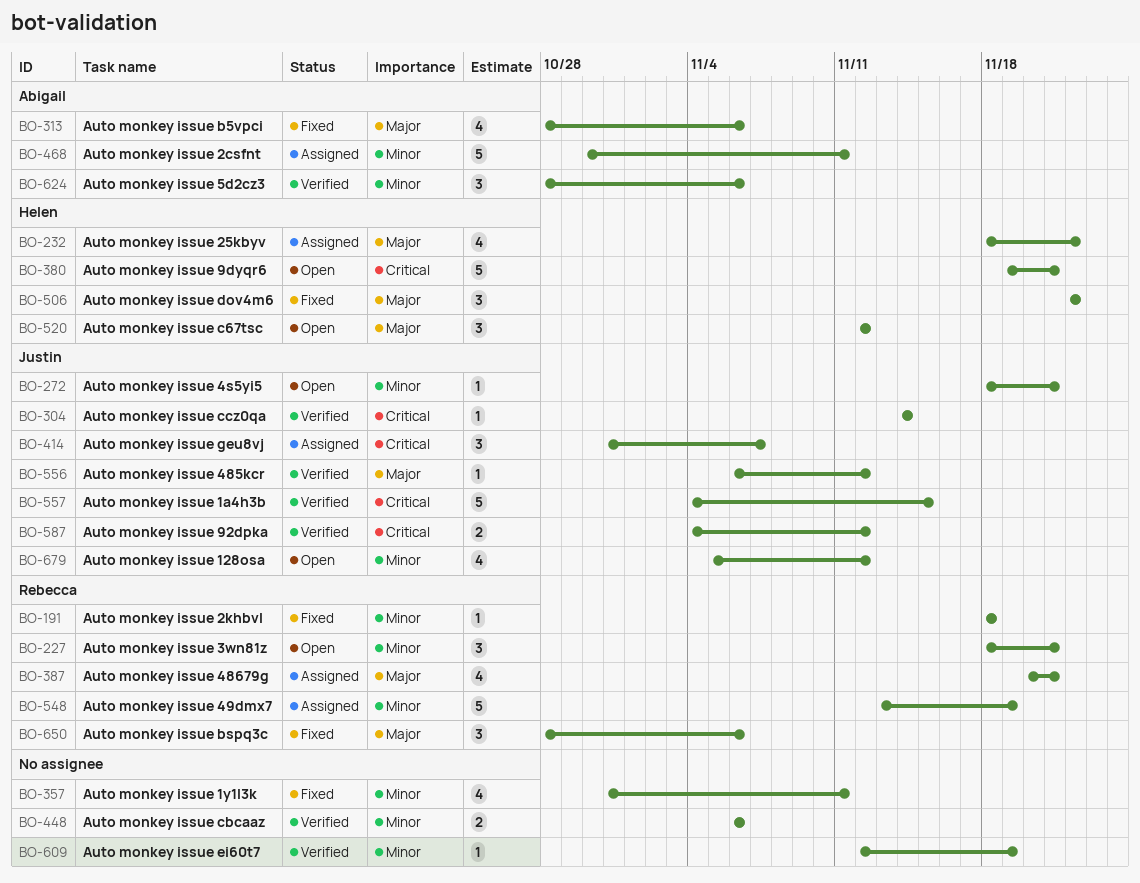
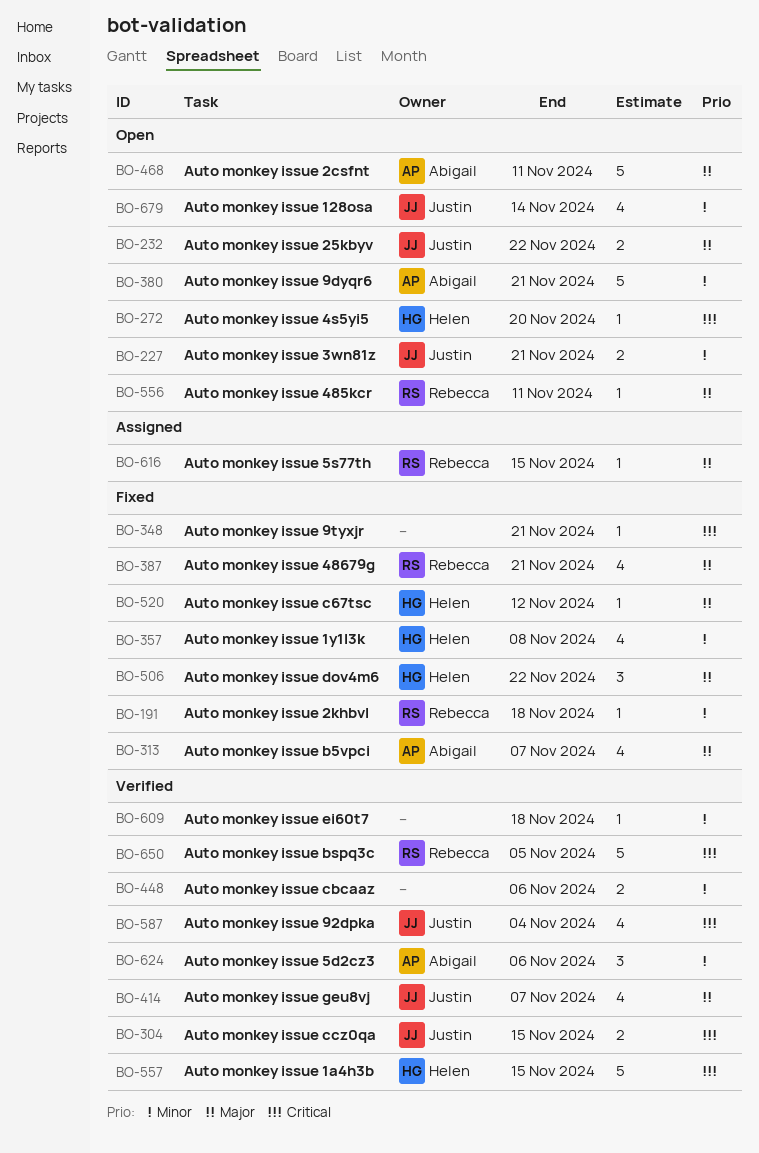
BO-227, owner: Rebecca -> Justin
BO-227, estimate: 3 -> 2
BO-232, status: Assigned -> Open
BO-232, owner: Helen -> Justin
BO-232, estimate: 4 -> 2
BO-272, owner: Justin -> Helen
BO-272, priority: Minor -> Critical
BO-272, due: Nov 21 -> Nov 20
BO-304, estimate: 1 -> 2
BO-304, due: Nov 14 -> Nov 15
BO-313, due: Nov 6 -> Nov 7
BO-348: none -> present
BO-357, owner: none -> Helen
BO-357, due: Nov 11 -> Nov 8
BO-380, owner: Helen -> Abigail
BO-380, priority: Critical -> Minor
BO-387, status: Assigned -> Fixed
BO-414, status: Assigned -> Verified
BO-414, priority: Critical -> Major
BO-414, estimate: 3 -> 4
BO-468, status: Assigned -> Open
BO-468, priority: Minor -> Major
BO-520, status: Open -> Fixed
BO-520, estimate: 3 -> 1
BO-548: present -> none
BO-556, status: Verified -> Open
BO-556, owner: Justin -> Rebecca
BO-556, due: Nov 12 -> Nov 11
BO-557, owner: Justin -> Helen
BO-587, estimate: 2 -> 4
BO-587, due: Nov 12 -> Nov 4
BO-609, due: Nov 19 -> Nov 18
BO-616: none -> present
BO-650, status: Fixed -> Verified
BO-650, priority: Major -> Critical
BO-650, estimate: 3 -> 5
BO-650, due: Nov 6 -> Nov 5
BO-679, due: Nov 12 -> Nov 14

